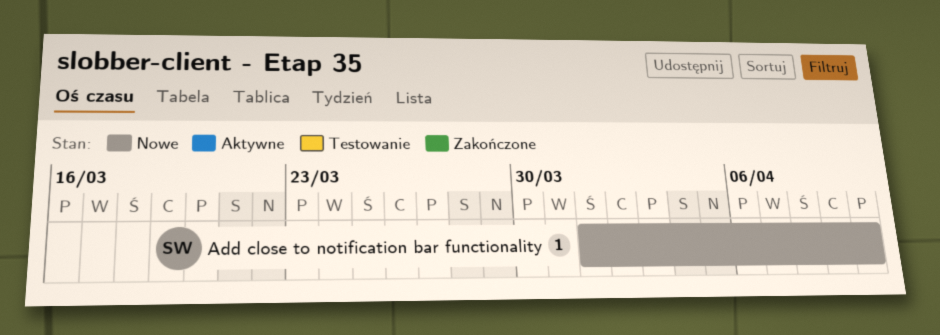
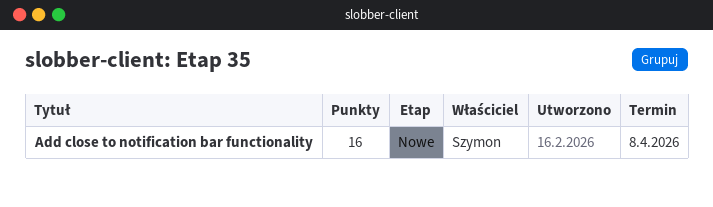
Add close to notification bar functionality, estimate: 1 -> 16
Add close to notification bar functionality, due: Apr 10 -> Apr 8

